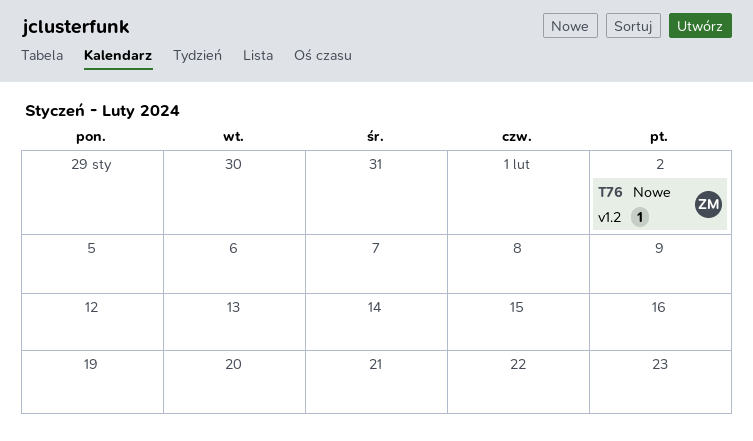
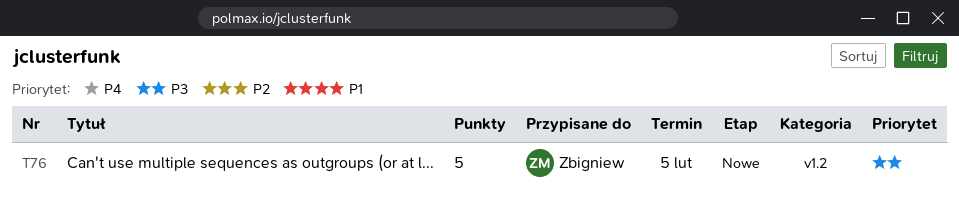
T76, estimate: 1 -> 5
T76, due: Feb 2 -> Feb 5

